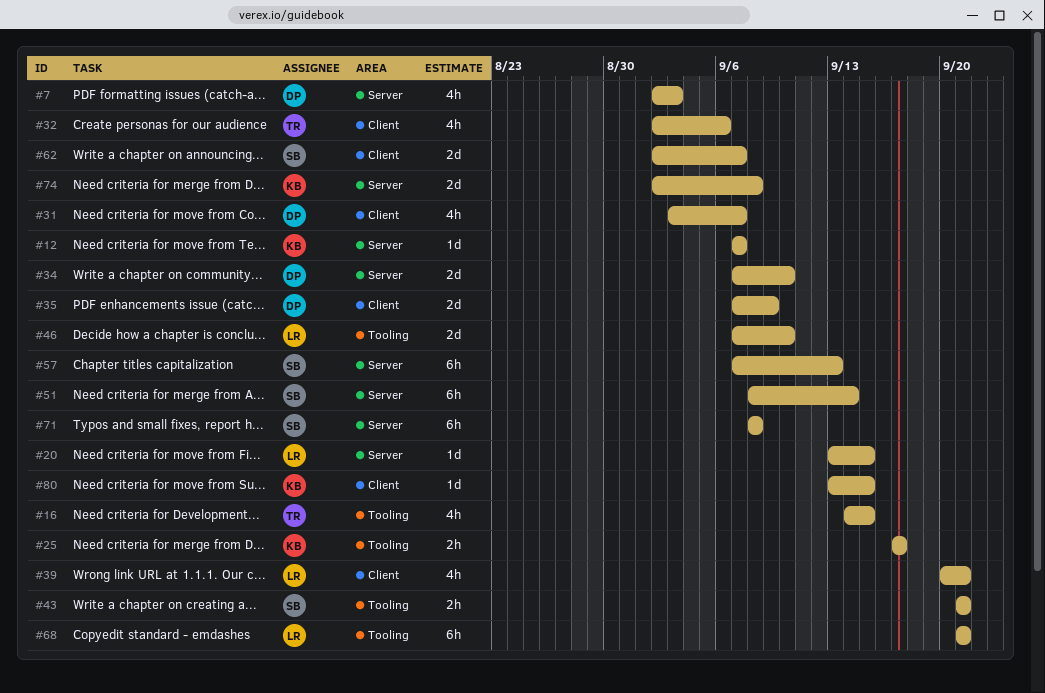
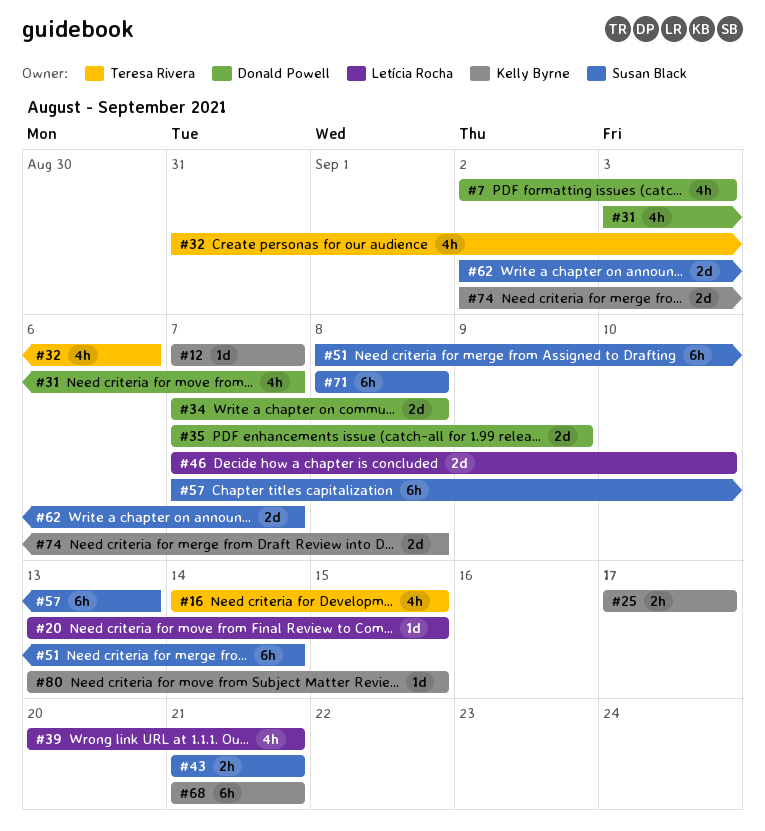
#32, start: Sep 2 -> Aug 31
#34, due: Sep 10 -> Sep 8
#68, owner: Letícia Rocha -> Kelly Byrne

